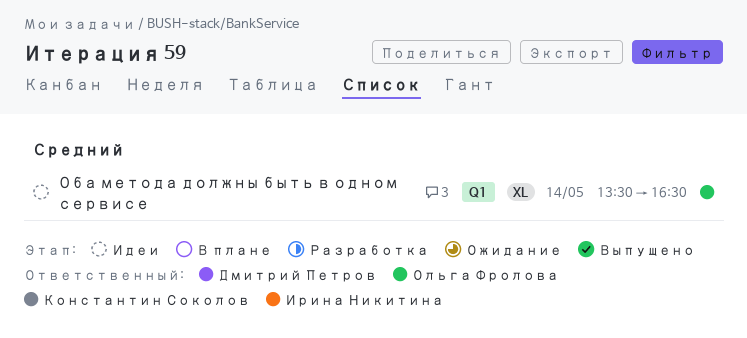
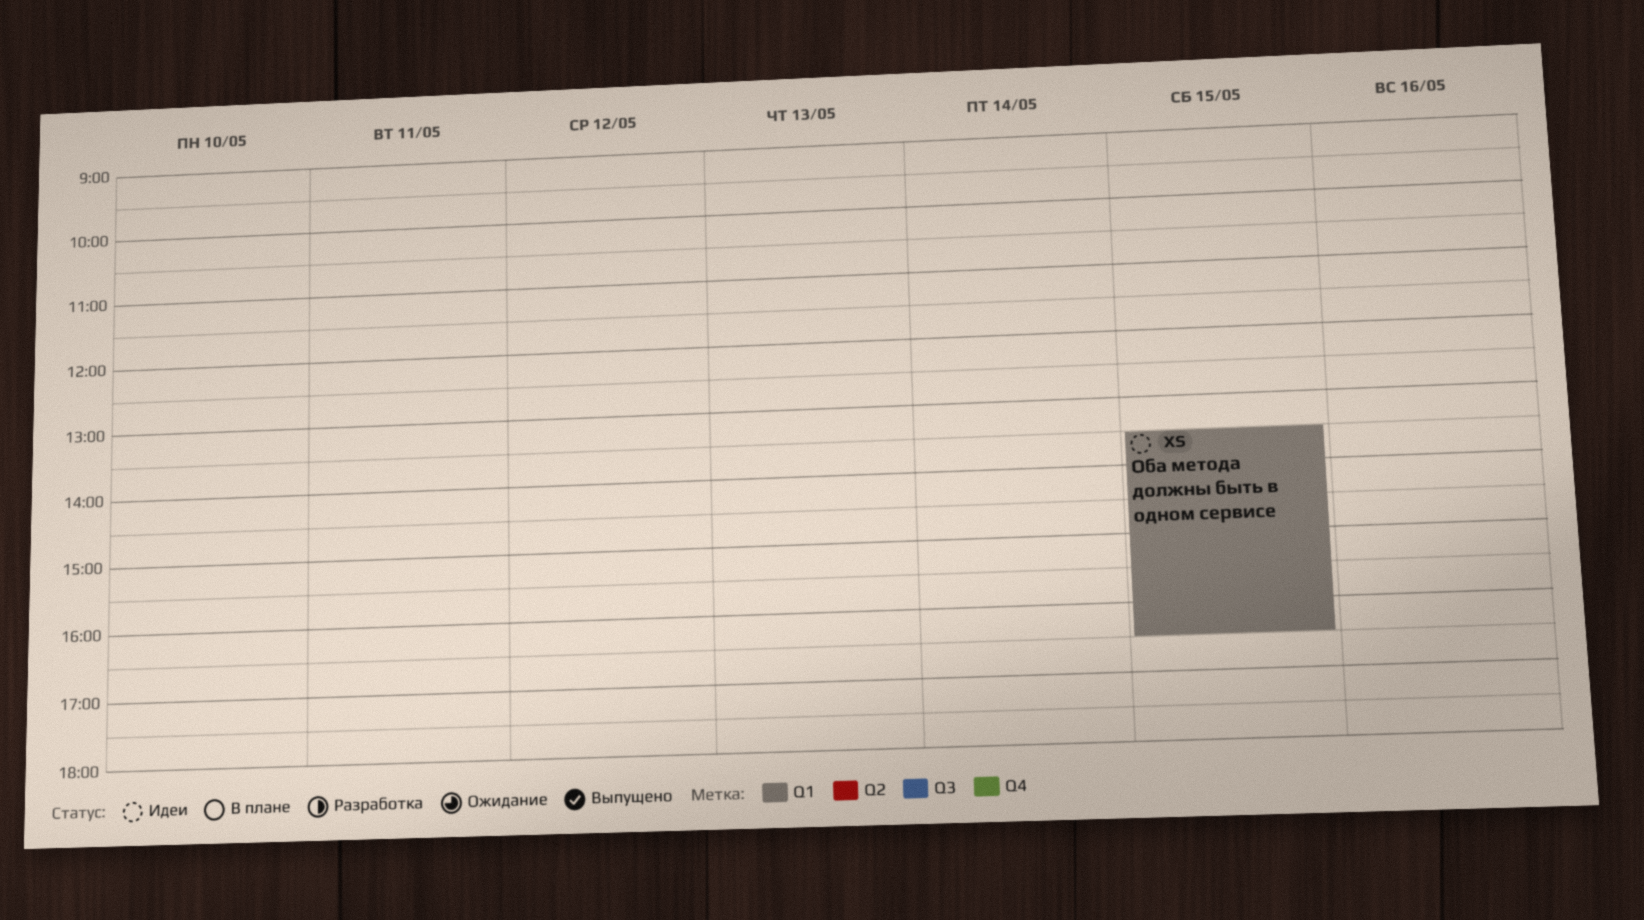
Оба метода должны быть в одном сервисе, estimate: XL -> XS
Оба метода должны быть в одном сервисе, day: May 14 -> May 15

